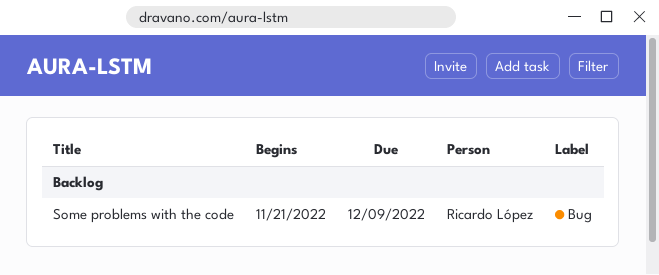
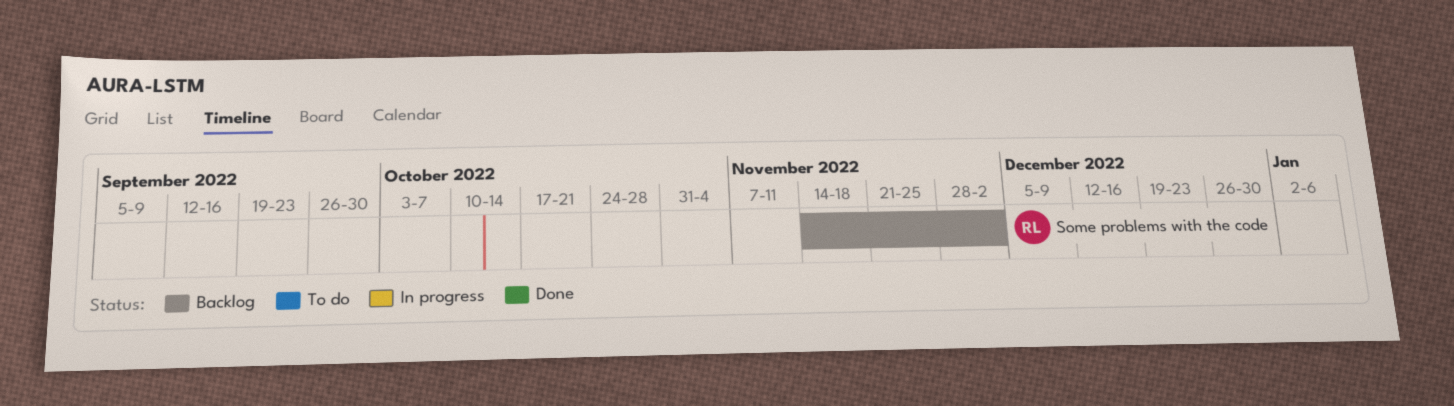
Some problems with the code, start: Nov 21 -> Nov 14
Some problems with the code, due: Dec 9 -> Dec 2

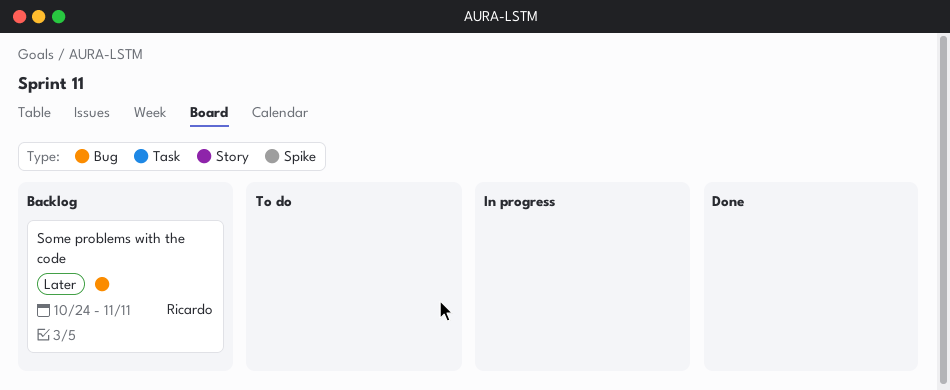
Some problems with the code, start: Nov 14 -> Oct 24
Some problems with the code, due: Dec 2 -> Nov 11

